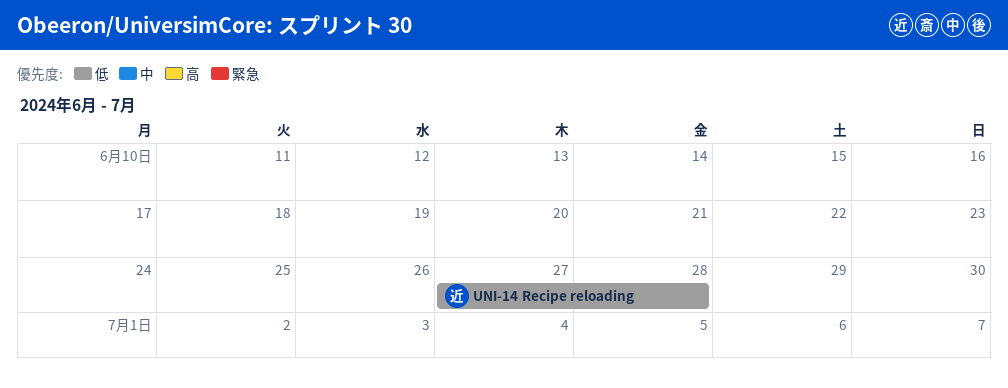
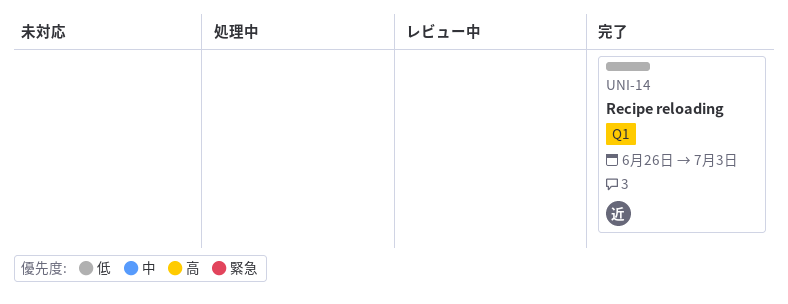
UNI-14, start: Jun 27 -> Jun 26
UNI-14, due: Jun 28 -> Jul 3

